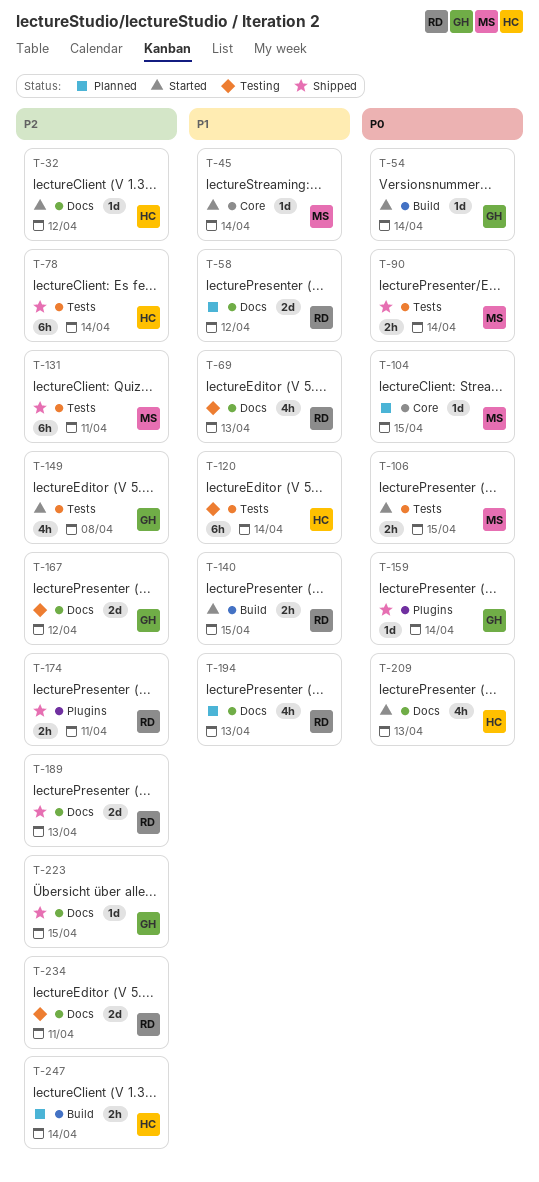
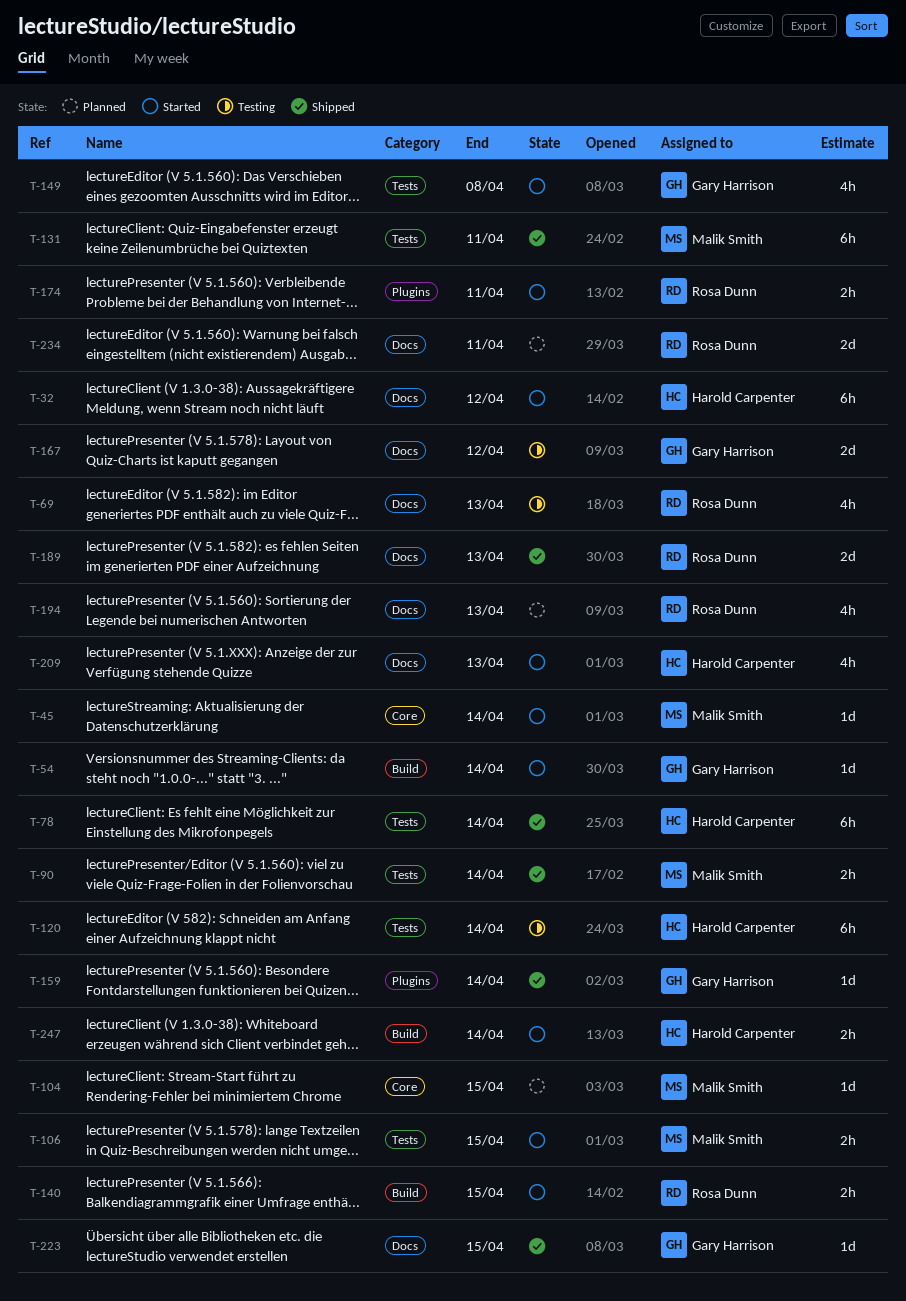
T-32, estimate: 1d -> 6h
T-58: present -> none
T-174, status: Shipped -> Started
T-234, status: Testing -> Planned
T-247, status: Planned -> Started

